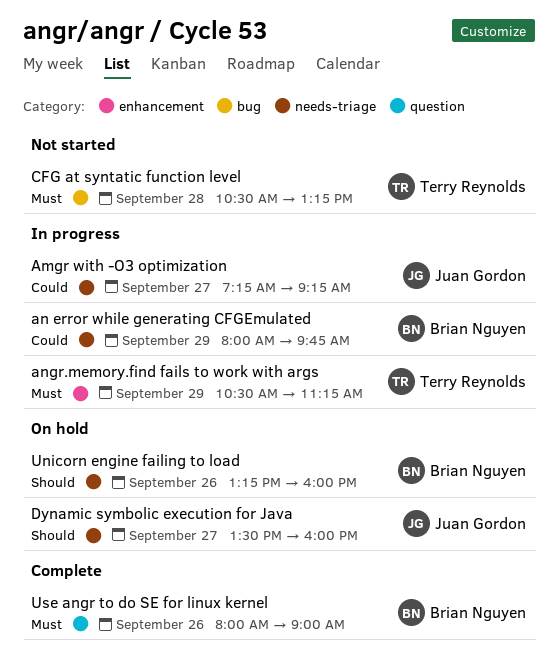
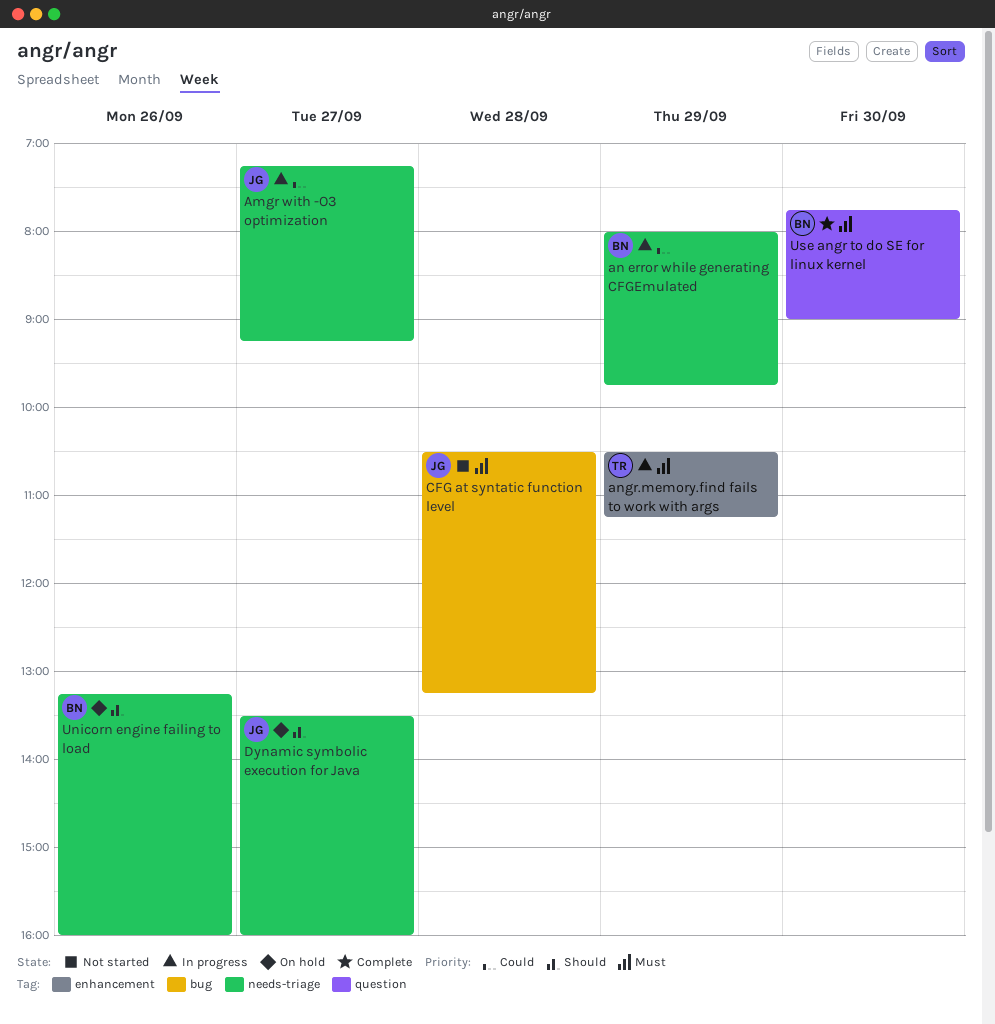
CFG at syntatic function level, owner: Terry Reynolds -> Juan Gordon
Use angr to do SE for linux kernel, day: Sep 26 -> Sep 30
Use angr to do SE for linux kernel, begins: 08:00 -> 07:45

